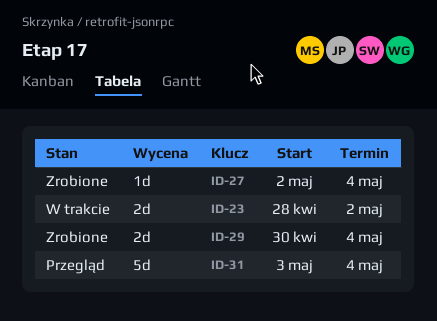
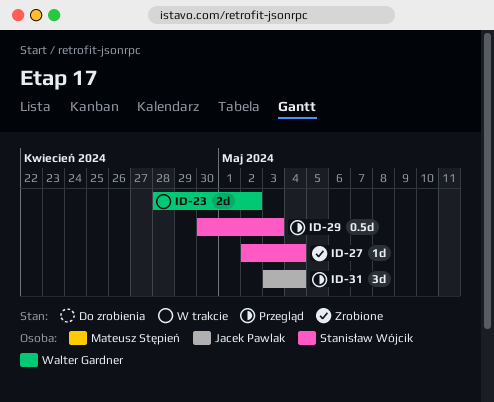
ID-29, status: Zrobione -> Przegląd
ID-29, estimate: 2d -> 0.5d
ID-29, due: May 4 -> May 3
ID-31, estimate: 5d -> 3d

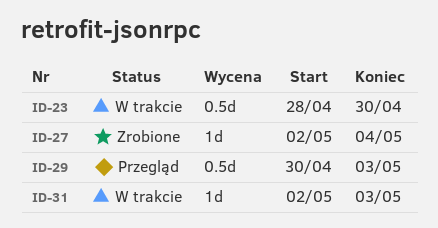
ID-23, estimate: 2d -> 0.5d
ID-23, due: May 2 -> Apr 30
ID-31, status: Przegląd -> W trakcie
ID-31, estimate: 3d -> 1d
ID-31, start: May 3 -> May 2
ID-31, due: May 4 -> May 3

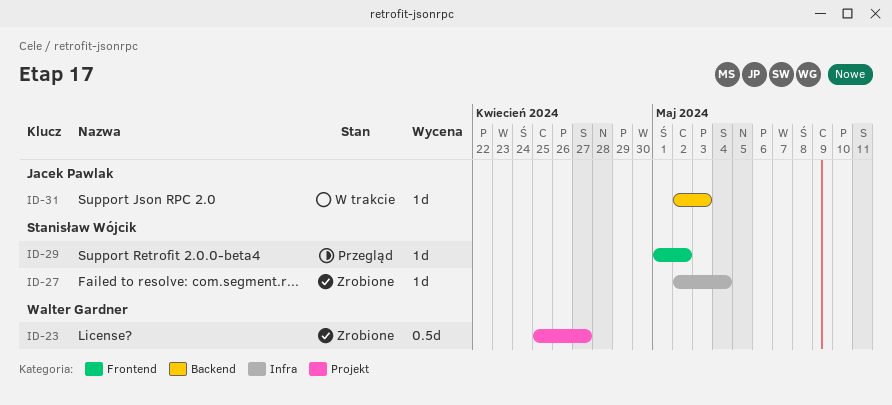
ID-23, status: W trakcie -> Zrobione
ID-23, start: Apr 28 -> Apr 25
ID-23, due: Apr 30 -> Apr 27
ID-29, estimate: 0.5d -> 1d
ID-29, start: Apr 30 -> May 1
ID-29, due: May 3 -> May 2

